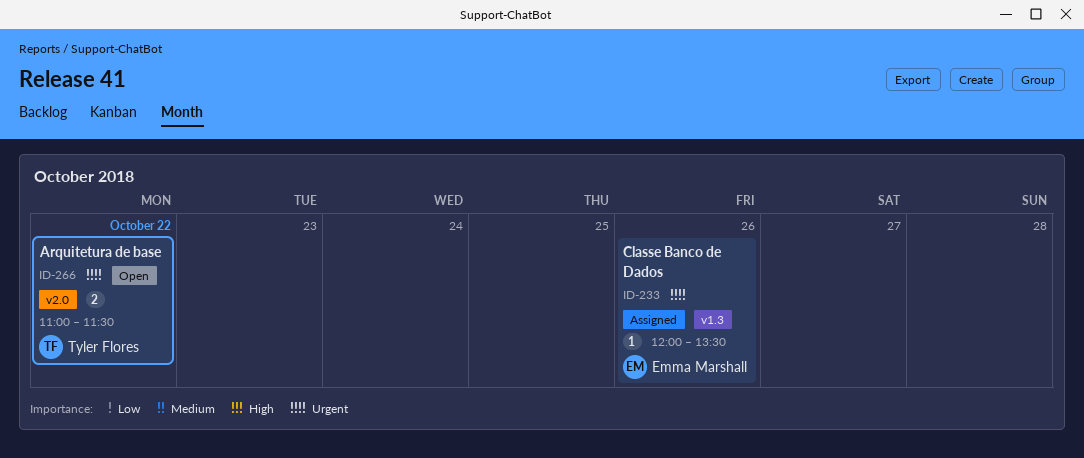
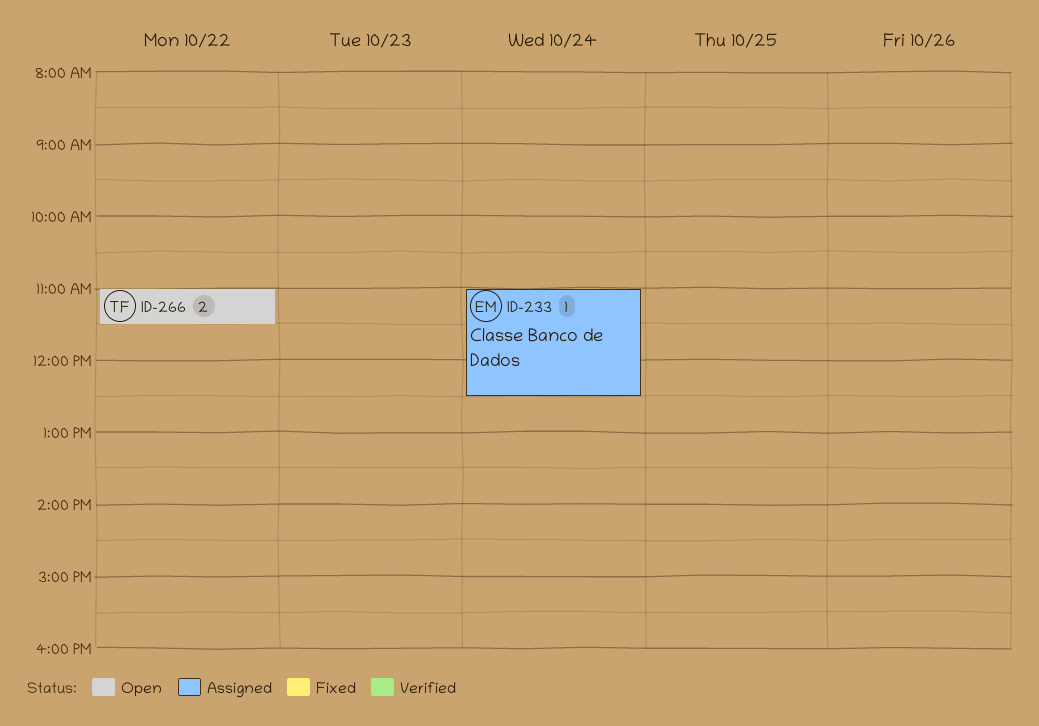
ID-233, day: Oct 26 -> Oct 24
ID-233, begins: 12:00 -> 11:00
ID-233, ends: 13:30 -> 12:30

